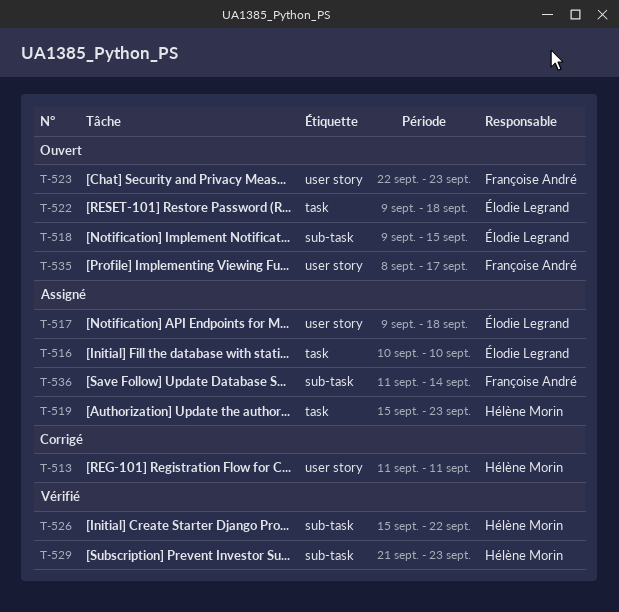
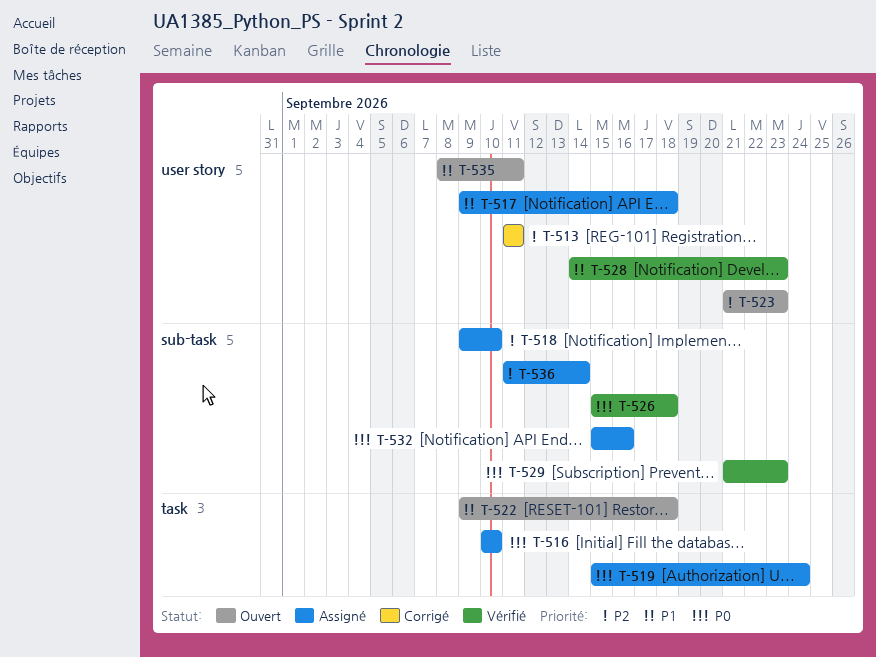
T-518, status: Ouvert -> Assigné
T-518, due: Sep 15 -> Sep 10
T-519, due: Sep 23 -> Sep 24
T-523, start: Sep 22 -> Sep 21
T-526, due: Sep 22 -> Sep 18
T-528: none -> present
T-532: none -> present
T-535, due: Sep 17 -> Sep 11

